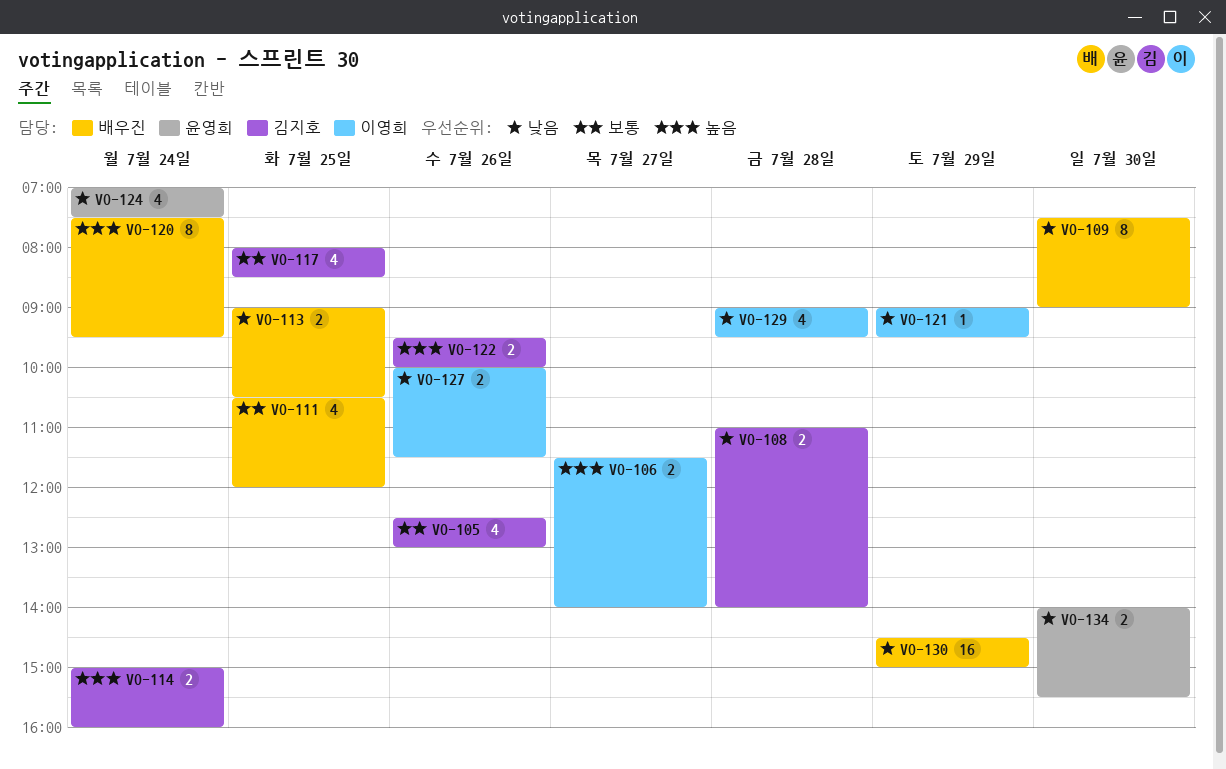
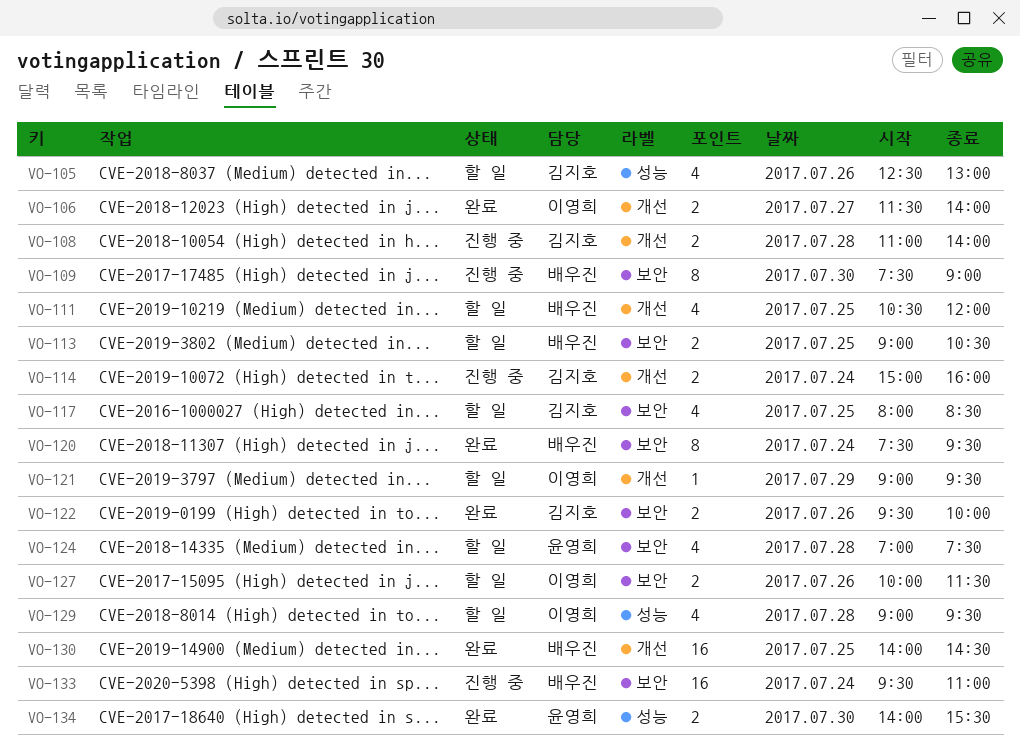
VO-124, day: Jul 24 -> Jul 28
VO-130, day: Jul 29 -> Jul 25
VO-130, begins: 14:30 -> 14:00
VO-130, ends: 15:00 -> 14:30
VO-133: none -> present

